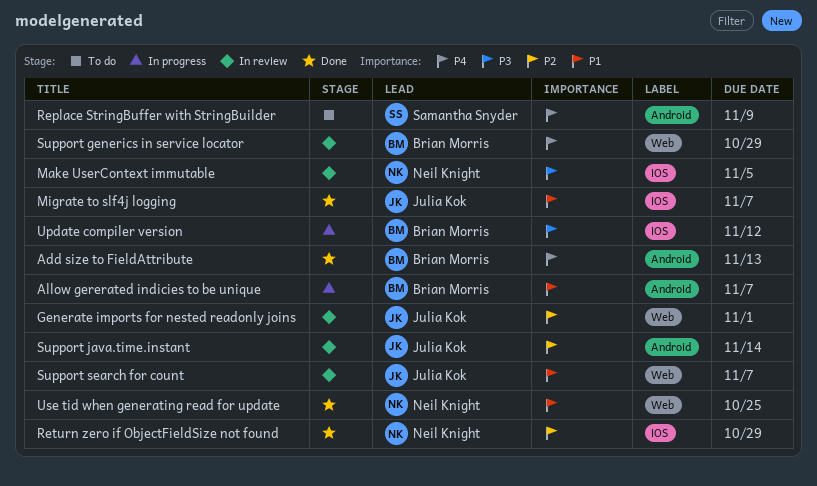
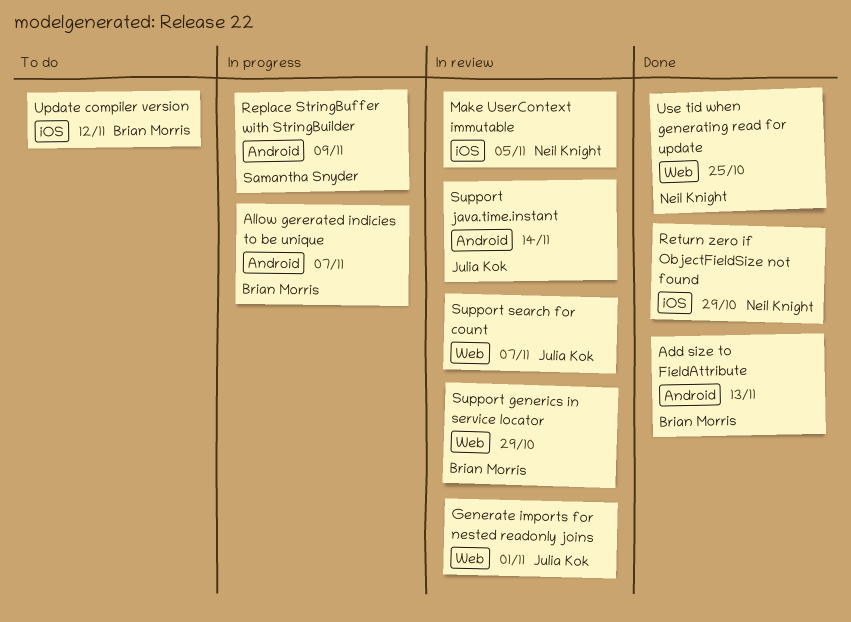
Migrate to slf4j logging: present -> none
Replace StringBuffer with StringBuilder, status: To do -> In progress
Update compiler version, status: In progress -> To do

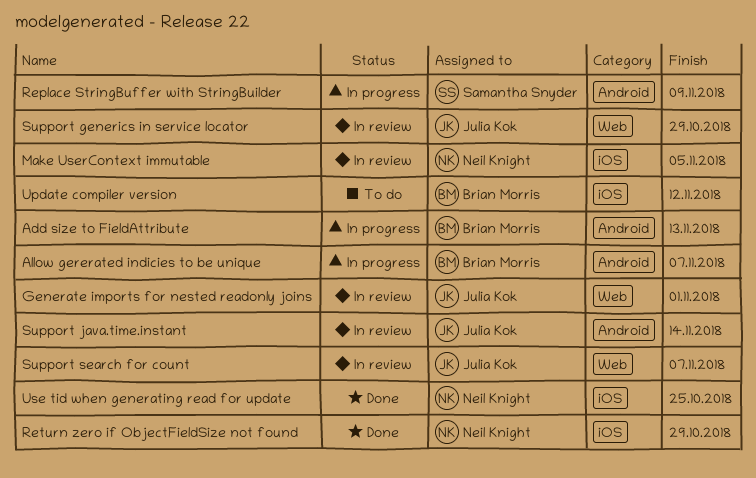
Add size to FieldAttribute, status: Done -> In progress
Support generics in service locator, owner: Brian Morris -> Julia Kok
Use tid when generating read for update, label: Web -> iOS

